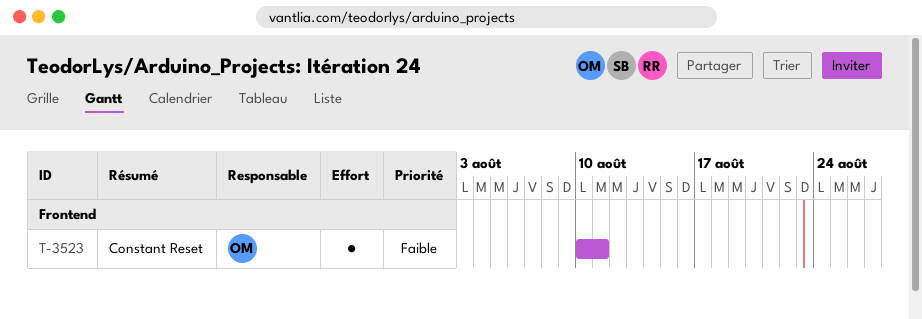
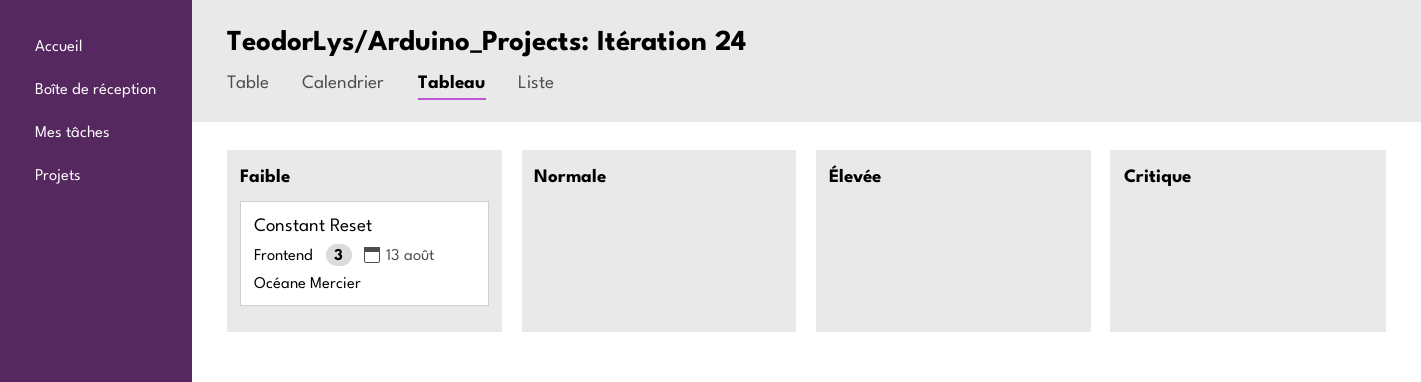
Constant Reset, estimate: 1 -> 3
Constant Reset, due: Aug 11 -> Aug 13

